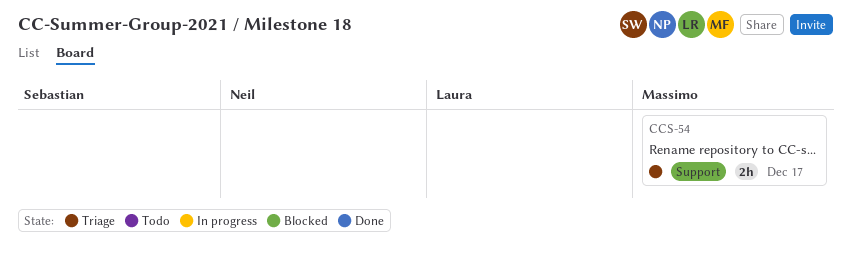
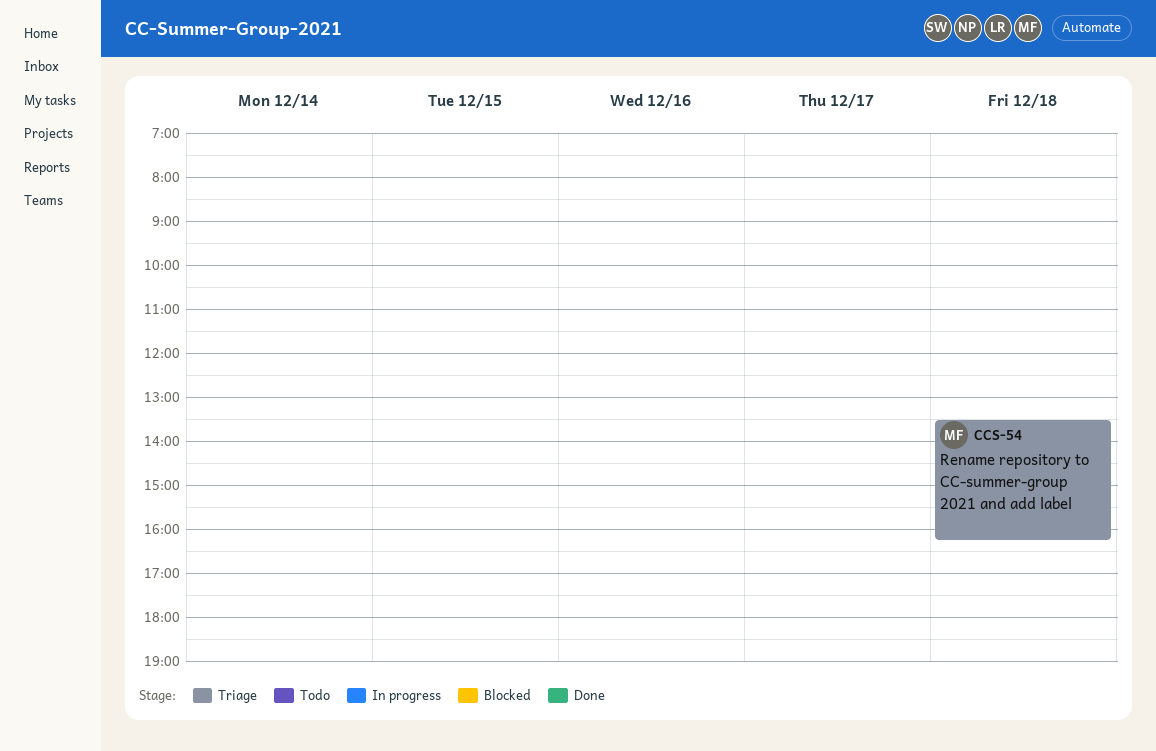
CCS-54, day: Dec 17 -> Dec 18

